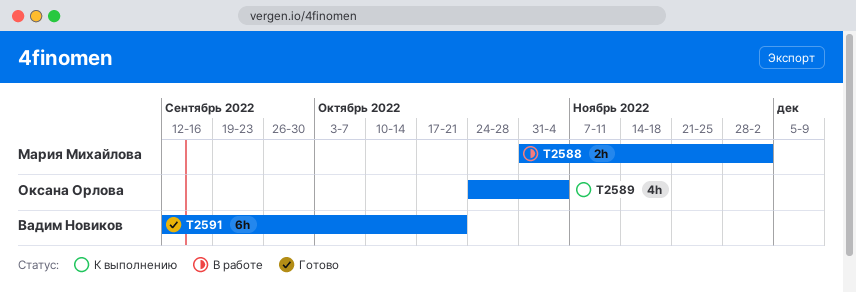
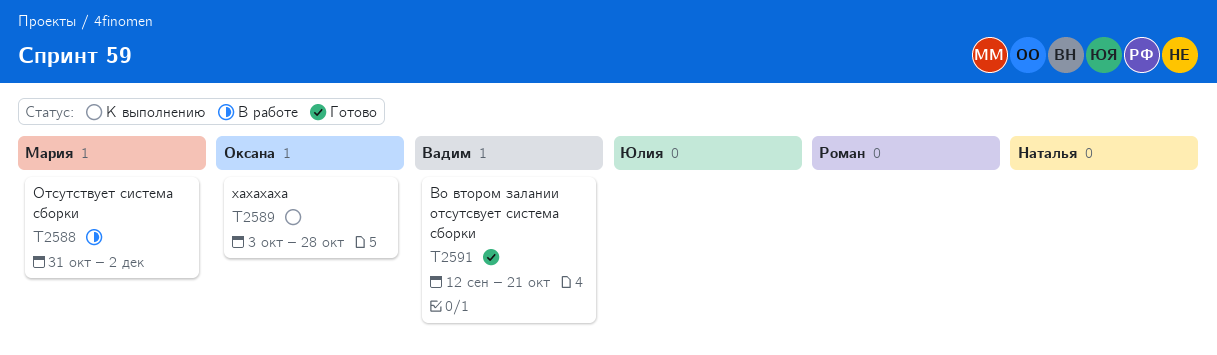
T2589, start: Oct 24 -> Oct 3
T2589, due: Nov 4 -> Oct 28

